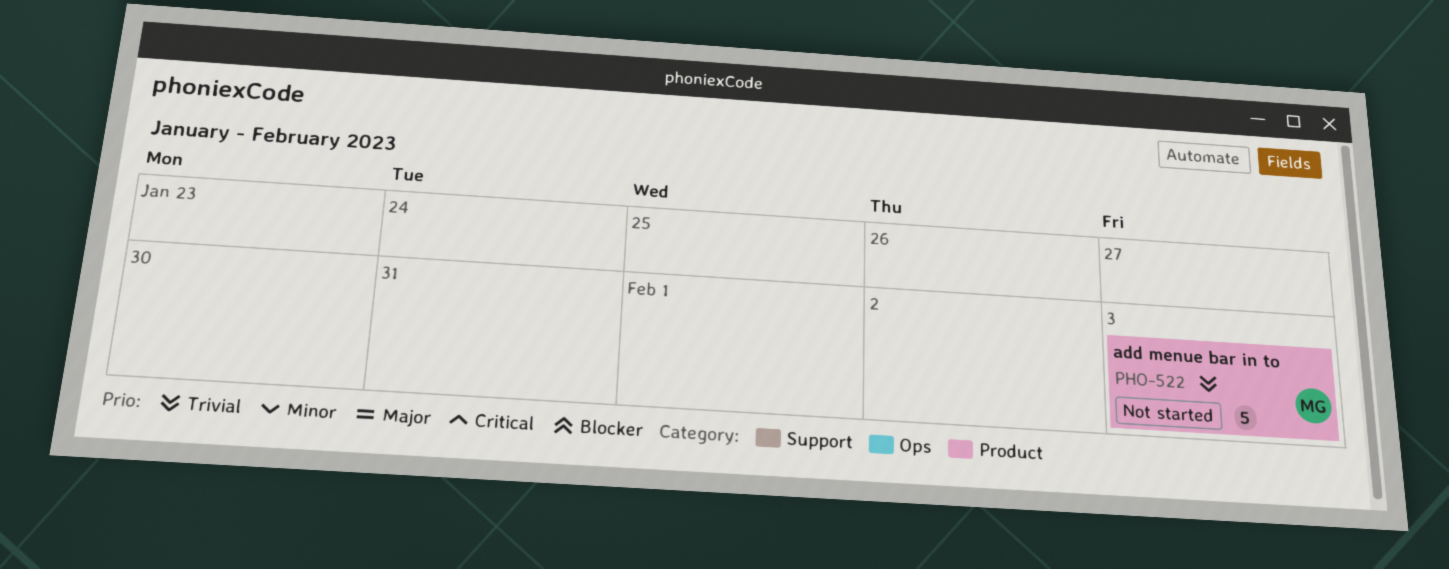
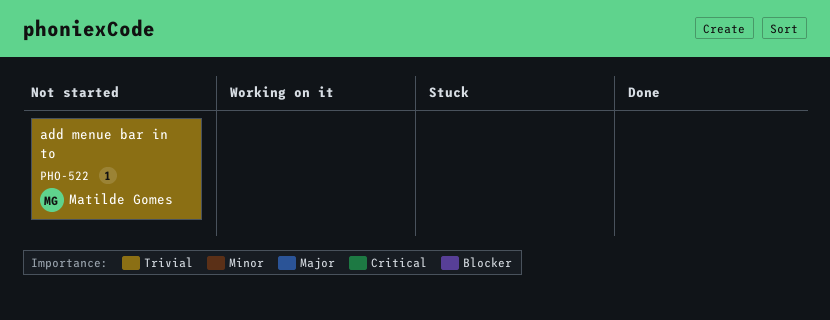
PHO-522, estimate: 5 -> 1

